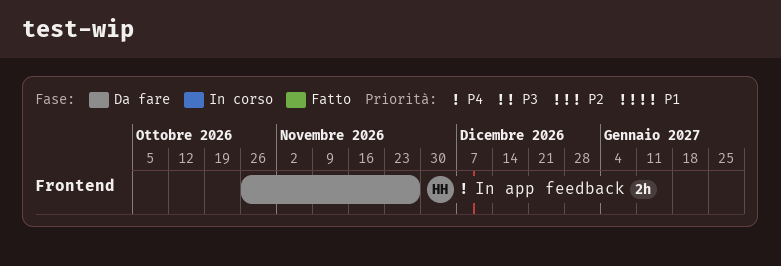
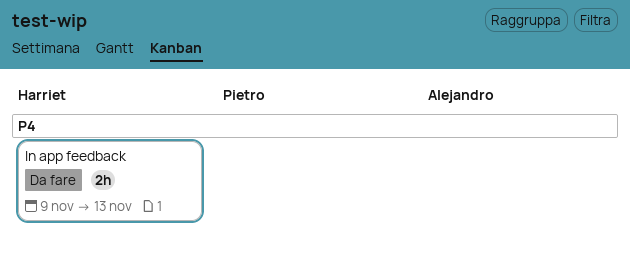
In app feedback, start: Oct 26 -> Nov 9
In app feedback, due: Nov 27 -> Nov 13

